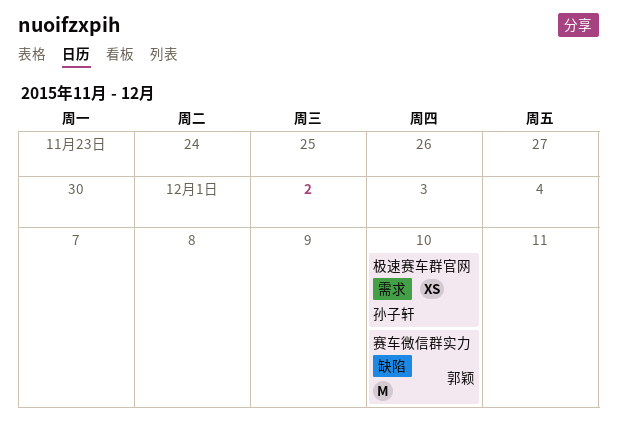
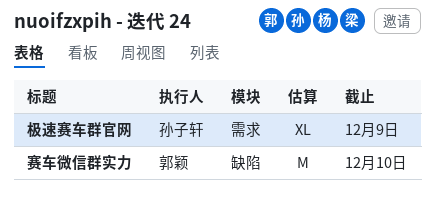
极速赛车群官网, estimate: XS -> XL
极速赛车群官网, due: Dec 10 -> Dec 9

